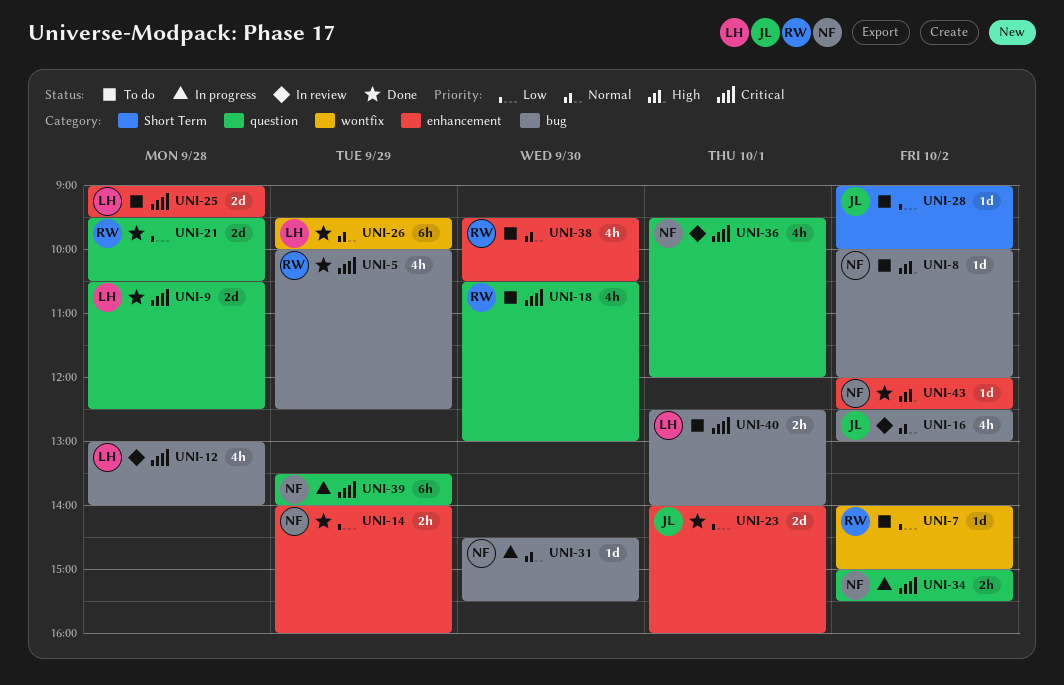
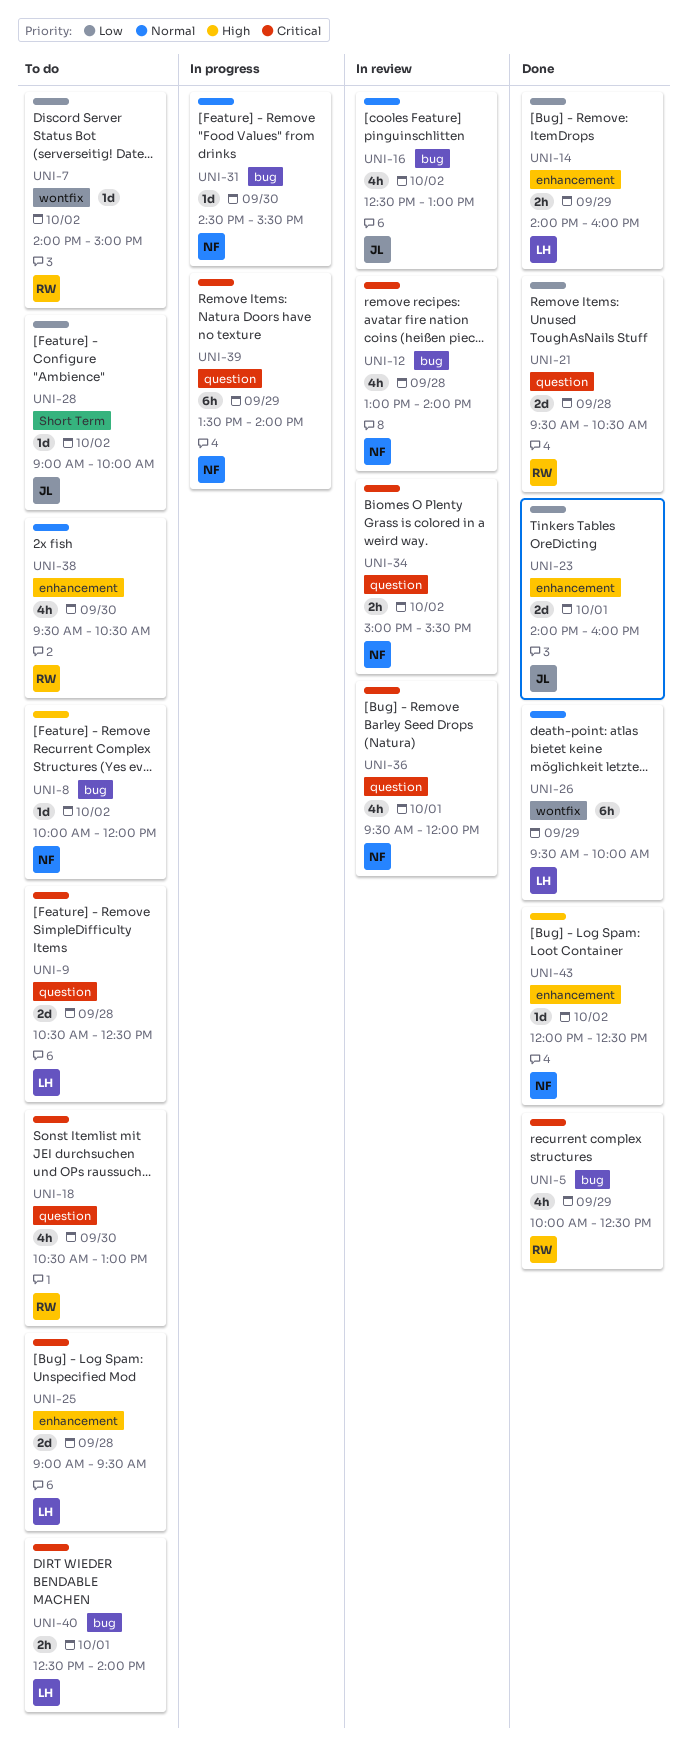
UNI-9, status: Done -> To do
UNI-12, owner: LH -> NF
UNI-14, owner: NF -> LH
UNI-34, status: In progress -> In review

